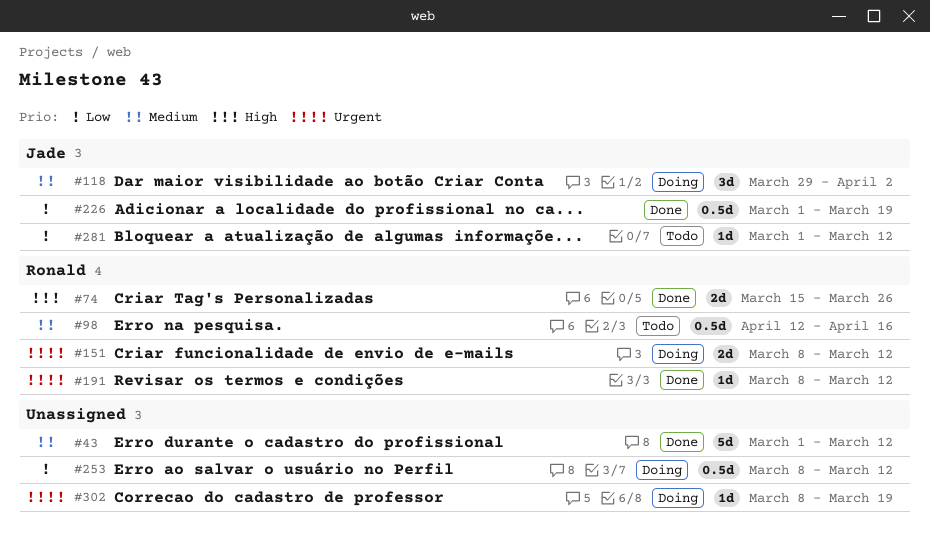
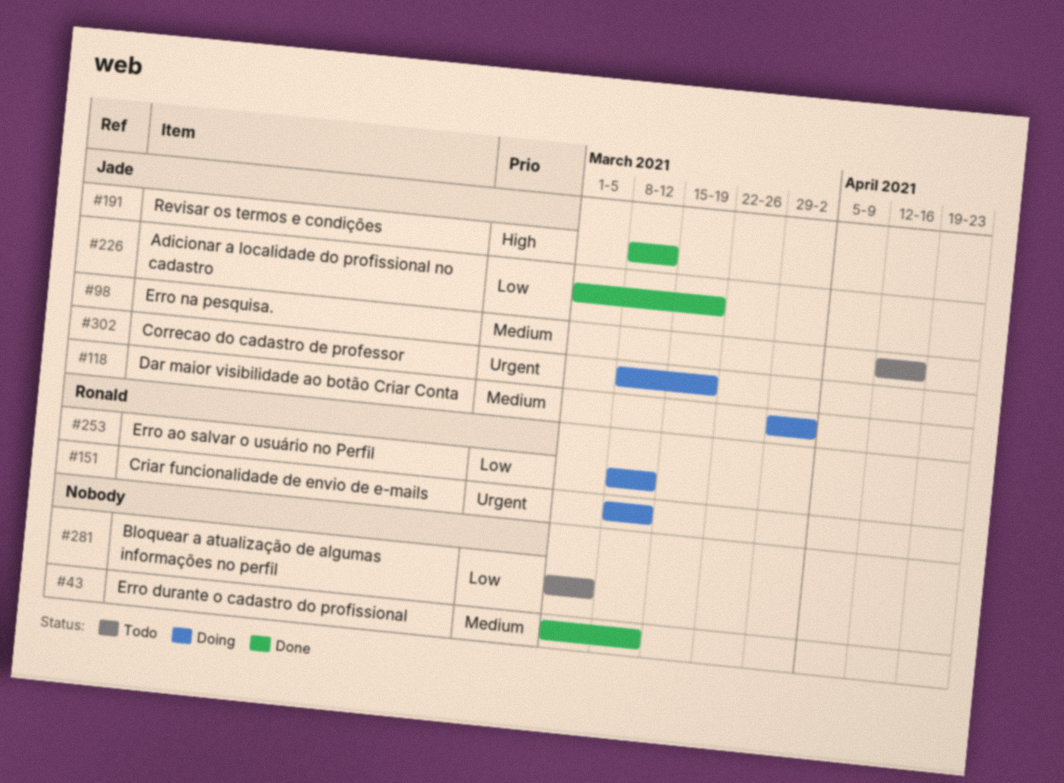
#74: present -> none
#98, owner: Ronald -> Jade
#191, owner: Ronald -> Jade
#191, priority: Urgent -> High
#253, owner: none -> Ronald
#281, owner: Jade -> none
#281, due: Mar 12 -> Mar 5
#302, owner: none -> Jade

